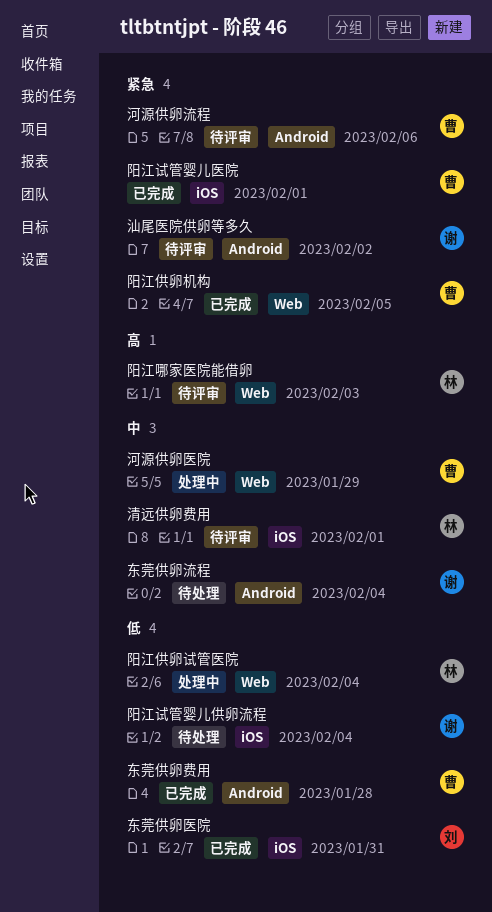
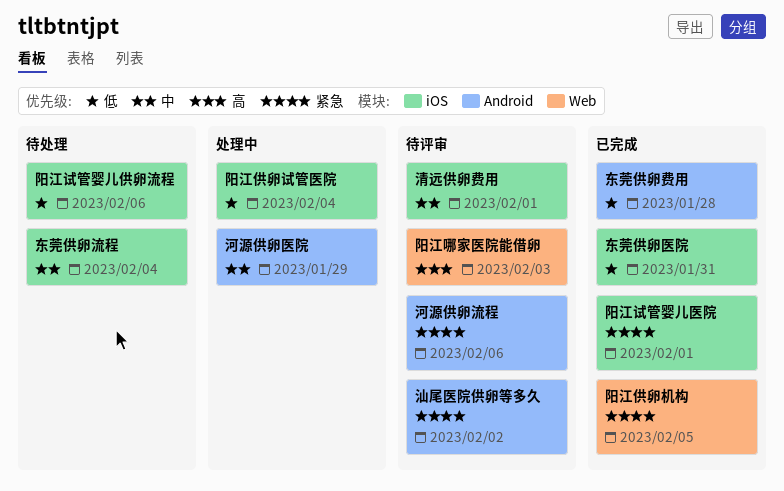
东莞供卵流程, label: Android -> iOS
河源供卵医院, label: Web -> Android
阳江供卵试管医院, label: Web -> iOS
阳江试管婴儿供卵流程, due: Feb 4 -> Feb 6

